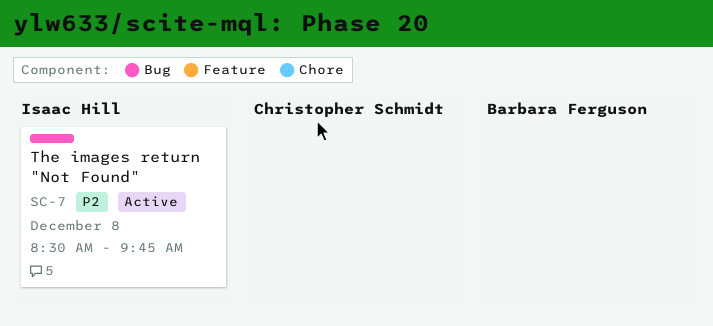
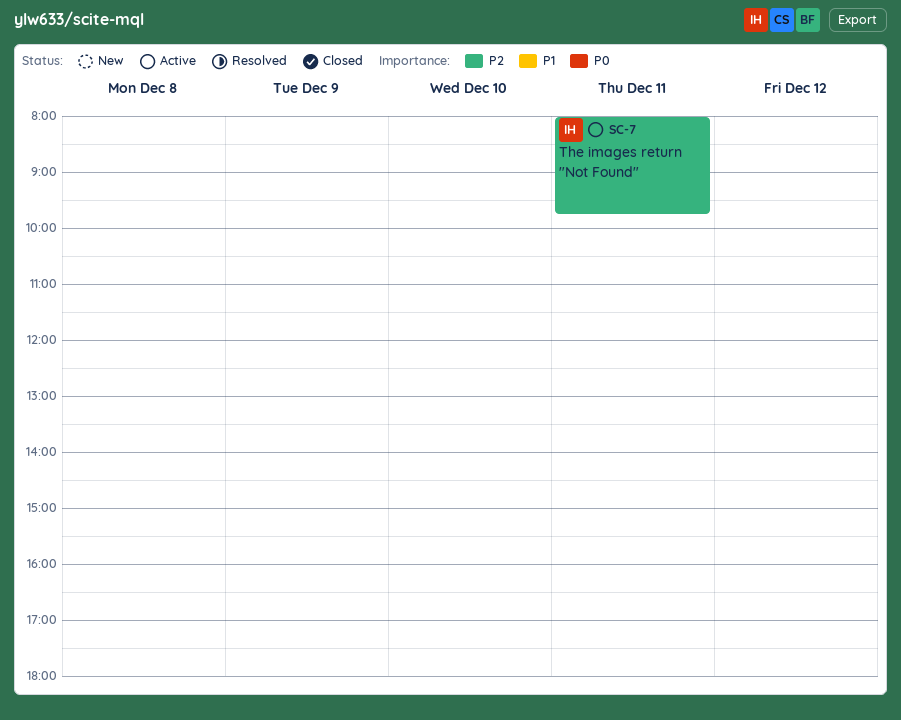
SC-7, day: Dec 8 -> Dec 11
SC-7, begins: 08:30 -> 08:00

